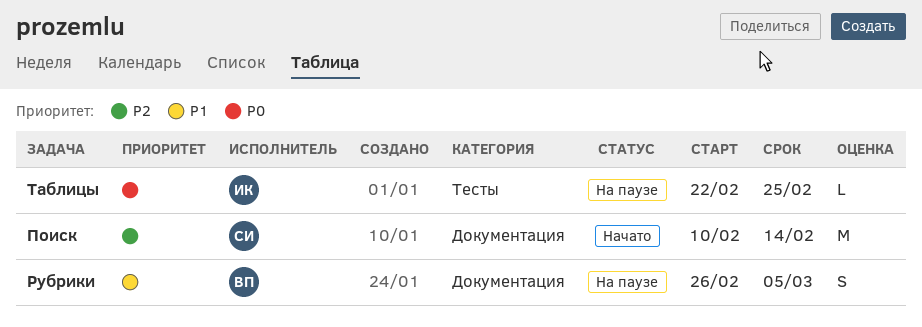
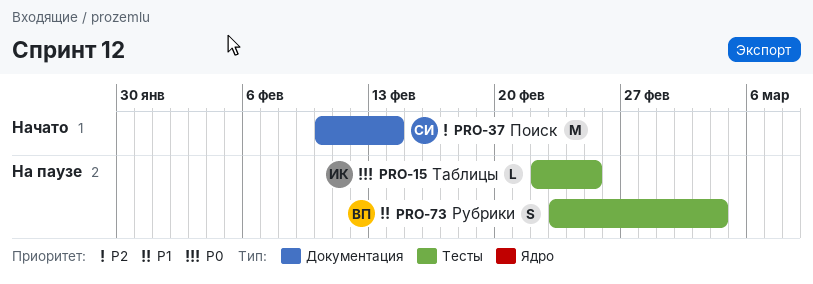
Рубрики, label: Документация -> Тесты
Рубрики, start: Feb 26 -> Feb 23
Рубрики, due: Mar 5 -> Mar 4

